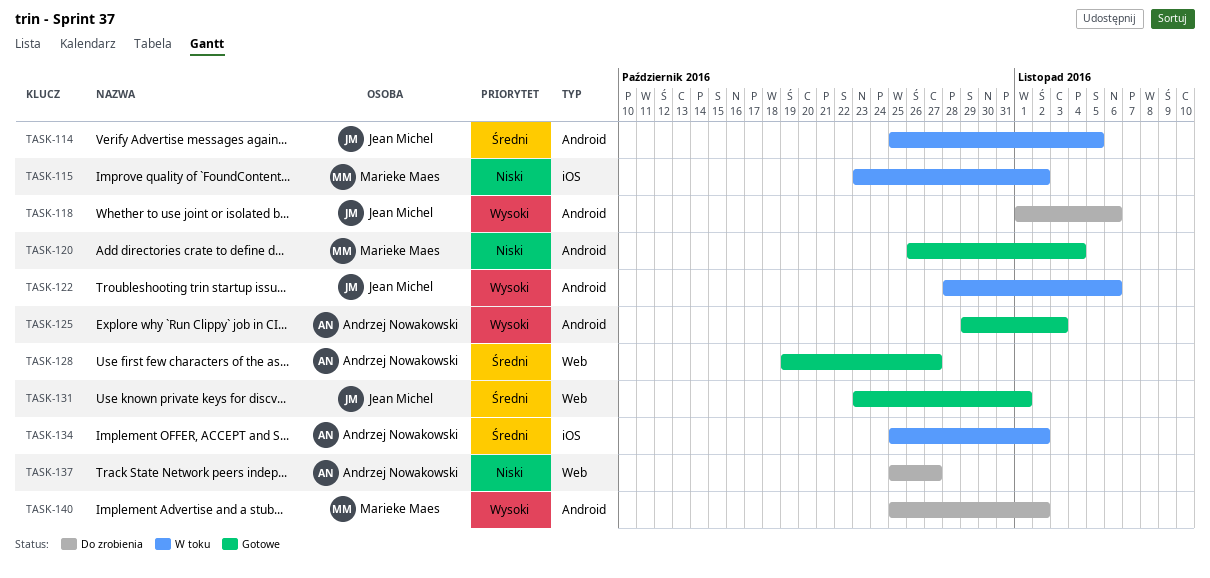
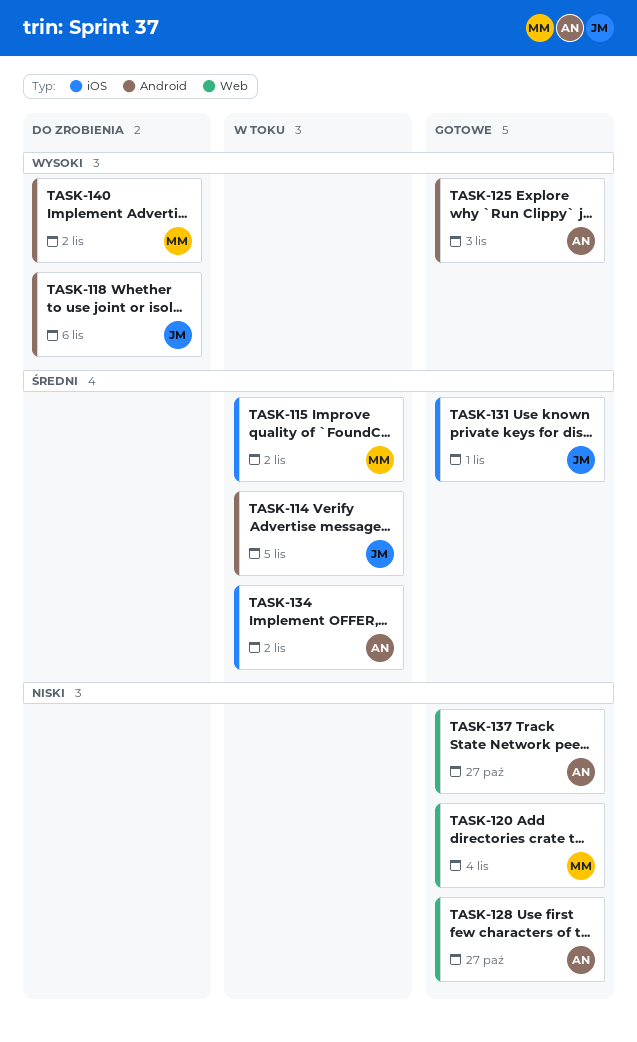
TASK-115, priority: Niski -> Średni
TASK-120, label: Android -> Web
TASK-122: present -> none
TASK-128, priority: Średni -> Niski
TASK-131, label: Web -> iOS
TASK-137, status: Do zrobienia -> Gotowe

